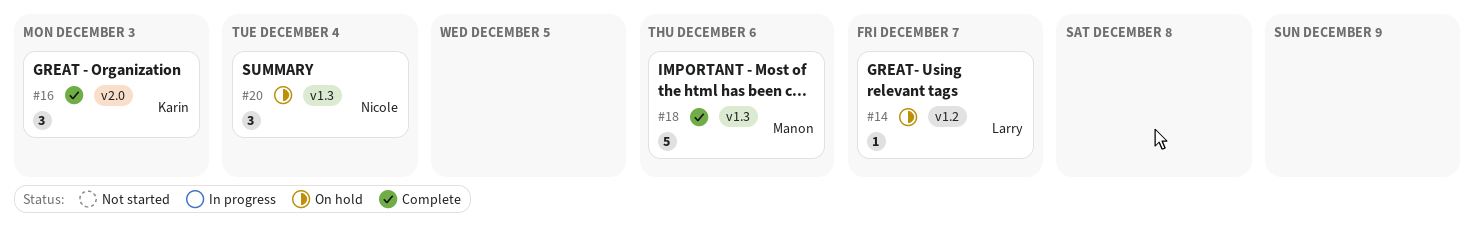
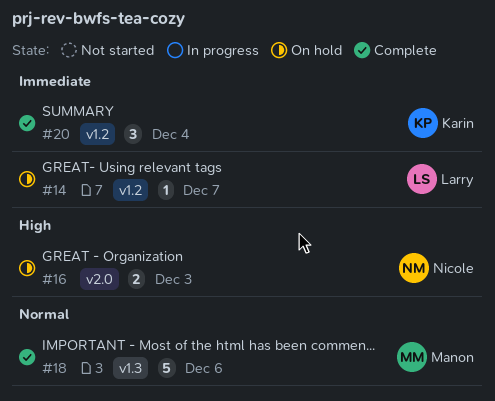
#16, status: Complete -> On hold
#16, owner: Karin -> Nicole
#16, estimate: 3 -> 2
#20, status: On hold -> Complete
#20, owner: Nicole -> Karin
#20, label: v1.3 -> v1.2

